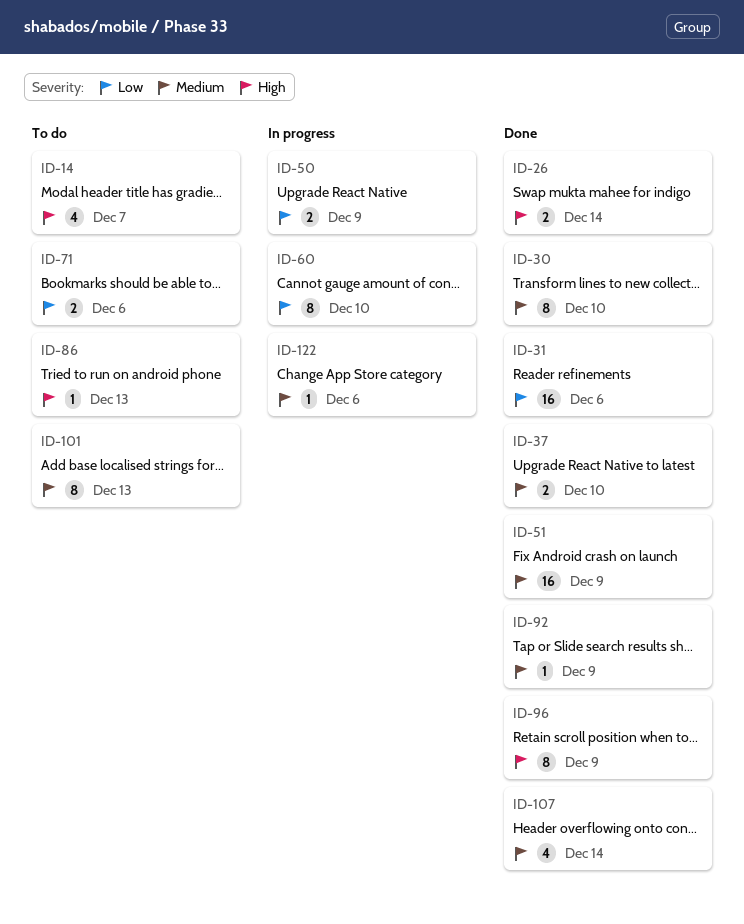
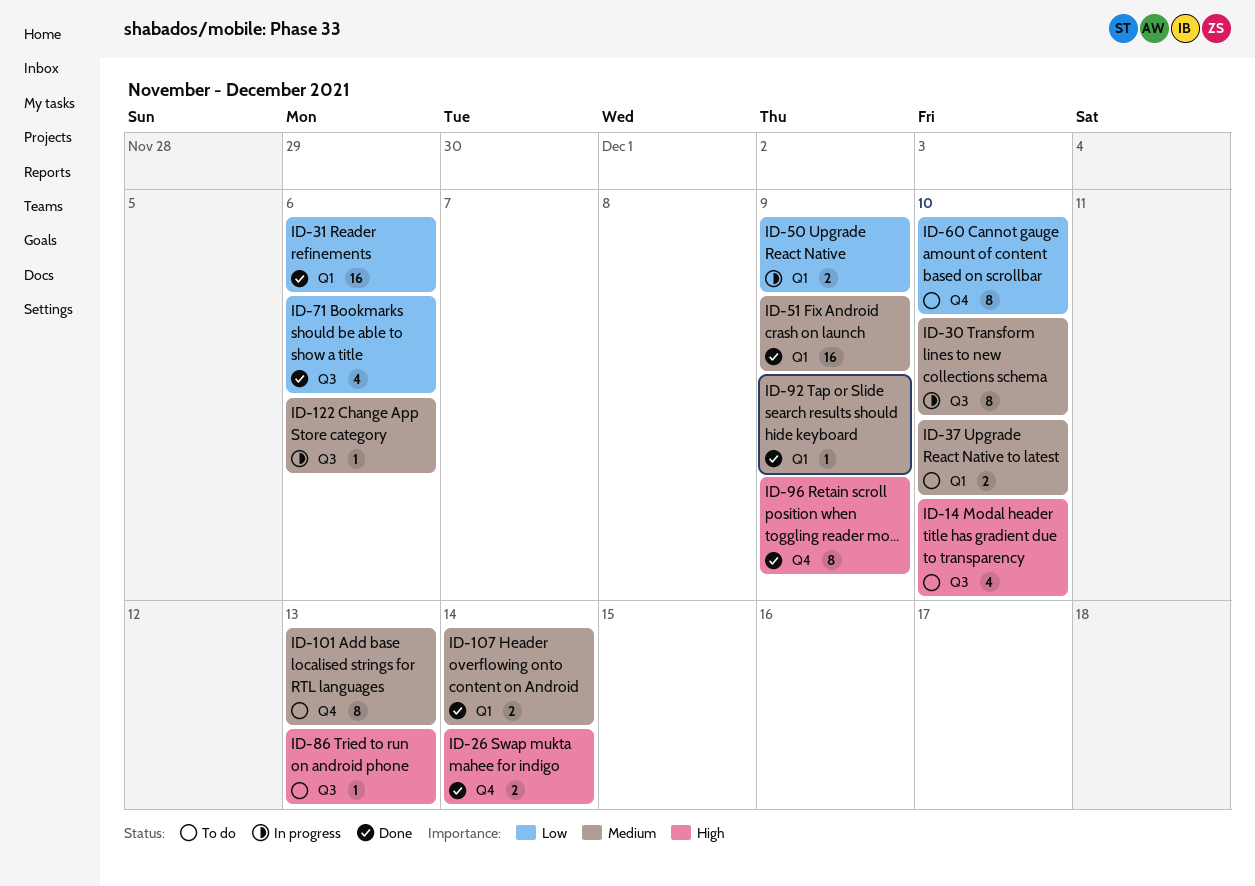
ID-14, due: Dec 7 -> Dec 10
ID-30, status: Done -> In progress
ID-37, status: Done -> To do
ID-60, status: In progress -> To do
ID-71, status: To do -> Done
ID-71, estimate: 2 -> 4
ID-107, estimate: 4 -> 2

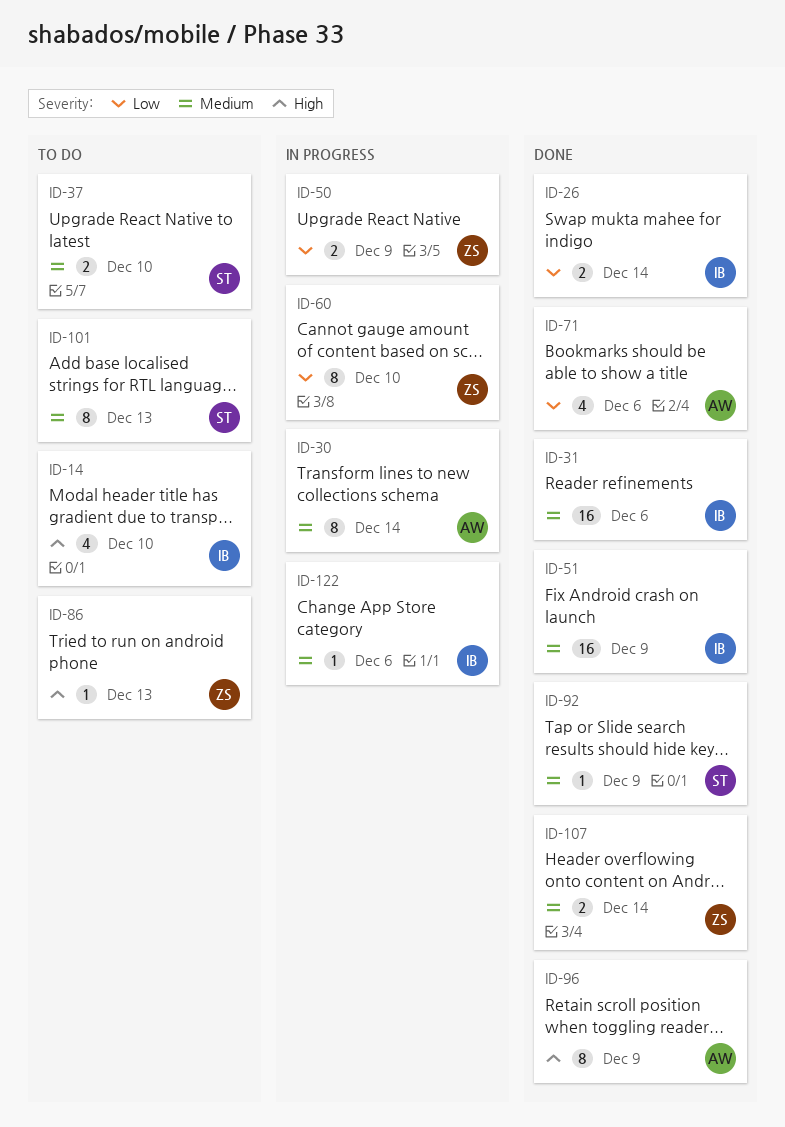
ID-26, priority: High -> Low
ID-30, due: Dec 10 -> Dec 14
ID-31, priority: Low -> Medium
ID-60, status: To do -> In progress

